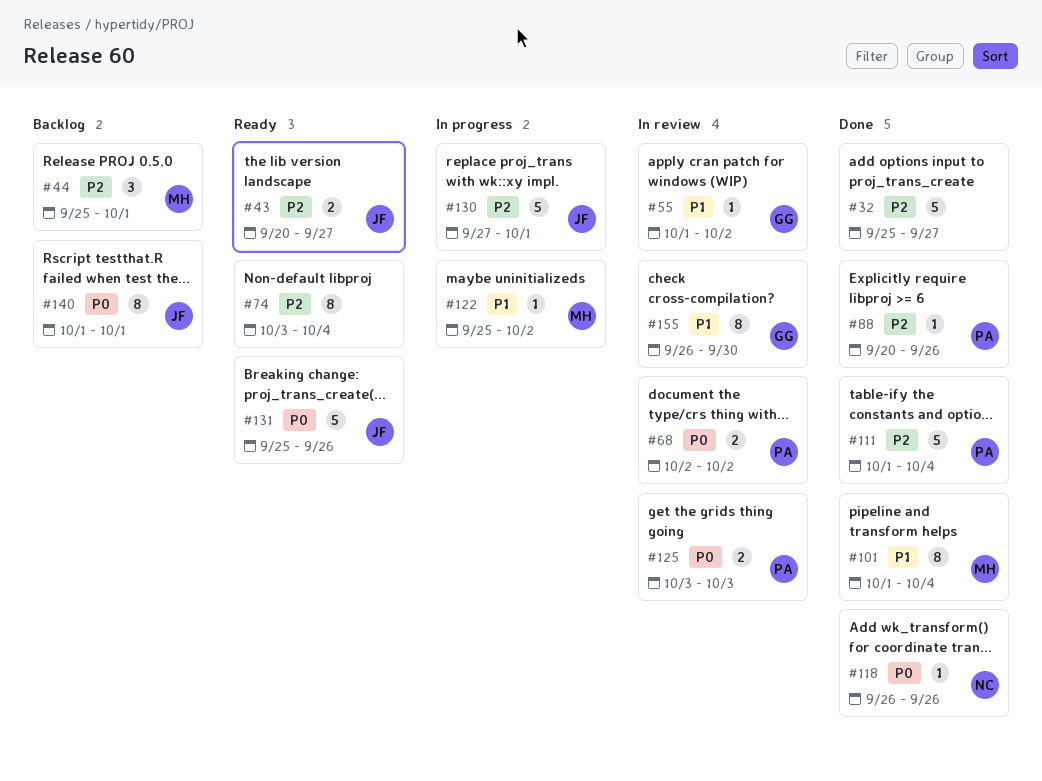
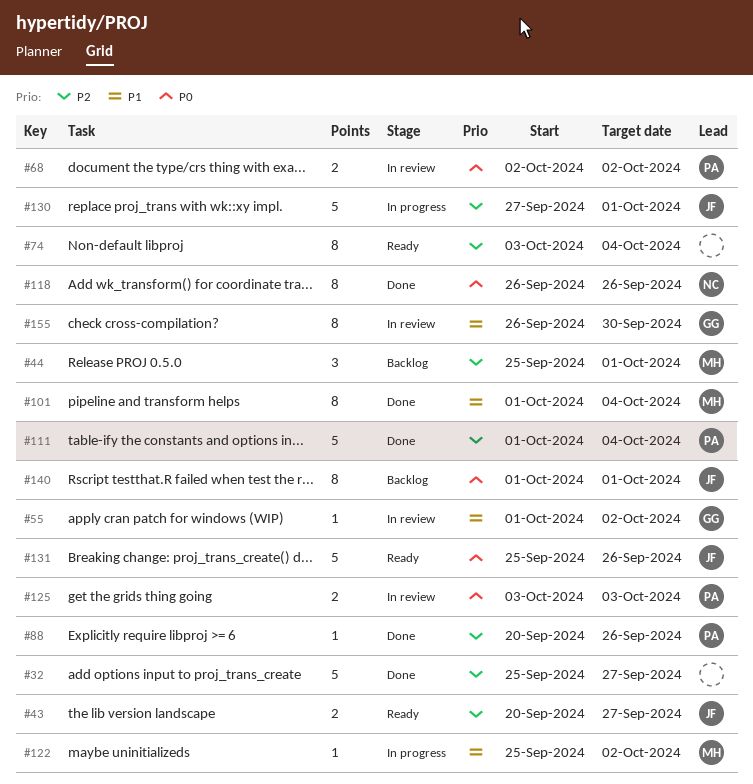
#118, estimate: 1 -> 8

